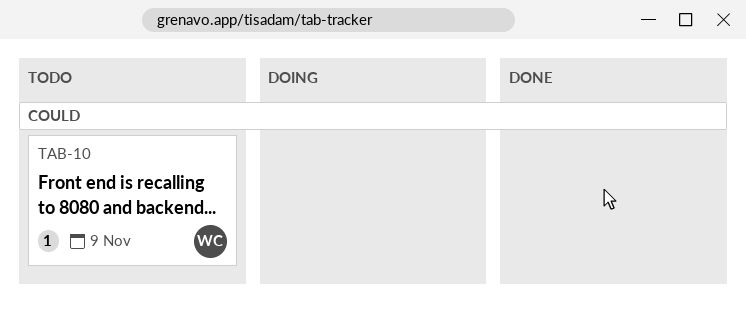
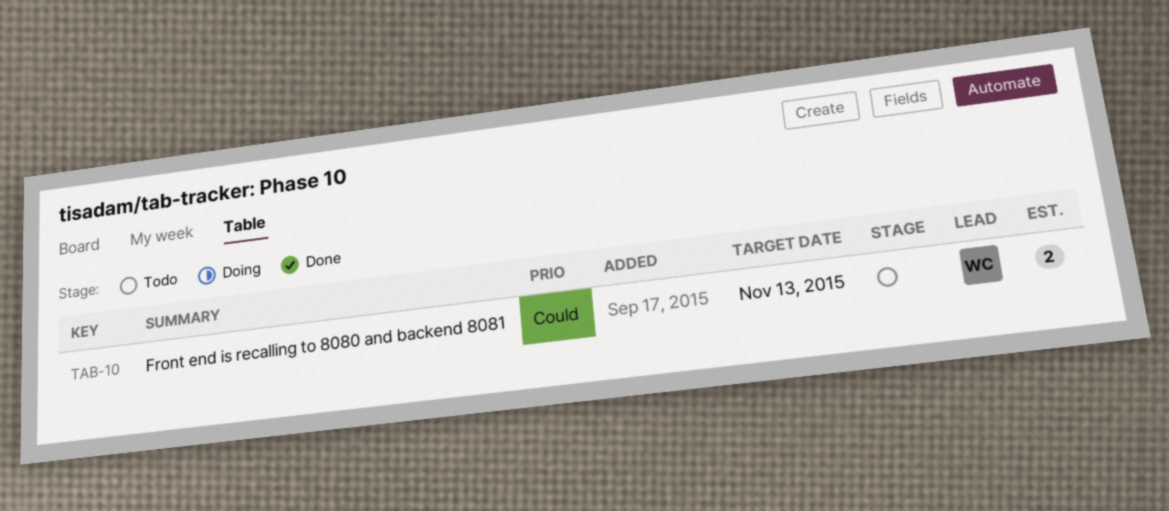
TAB-10, estimate: 1 -> 2
TAB-10, due: Nov 9 -> Nov 13

